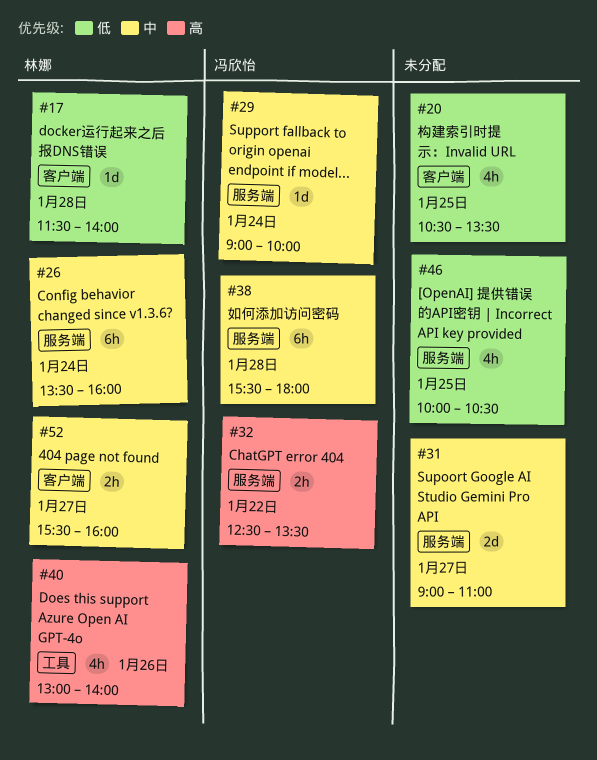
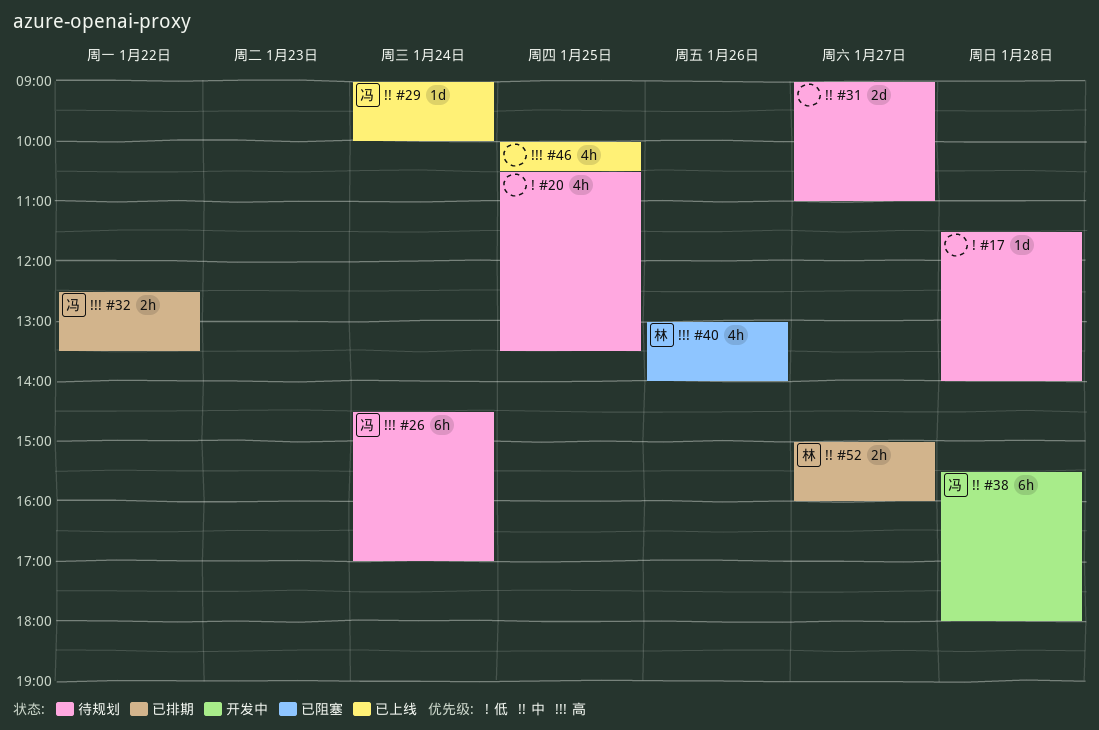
#17, owner: 林娜 -> none
#26, owner: 林娜 -> 冯欣怡
#26, priority: 中 -> 高
#26, begins: 13:30 -> 14:30
#26, ends: 16:00 -> 17:00
#46, priority: 低 -> 高
#52, begins: 15:30 -> 15:00

